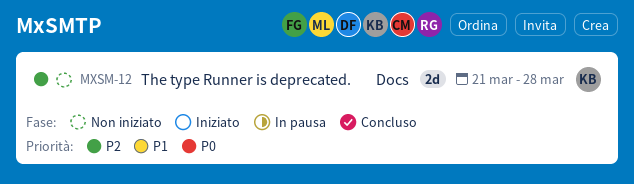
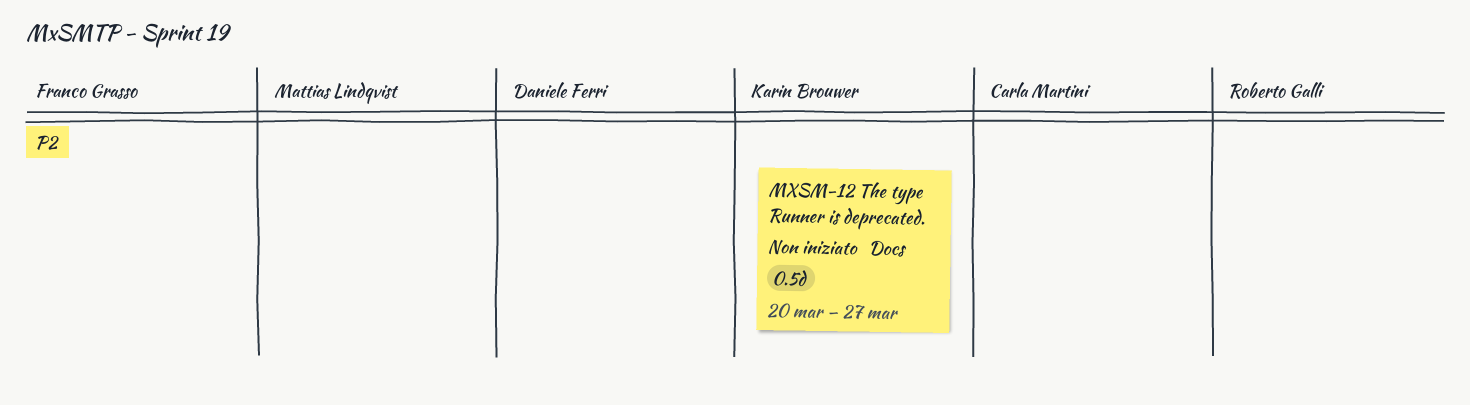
MXSM-12, estimate: 2d -> 0.5d
MXSM-12, start: Mar 21 -> Mar 20
MXSM-12, due: Mar 28 -> Mar 27

